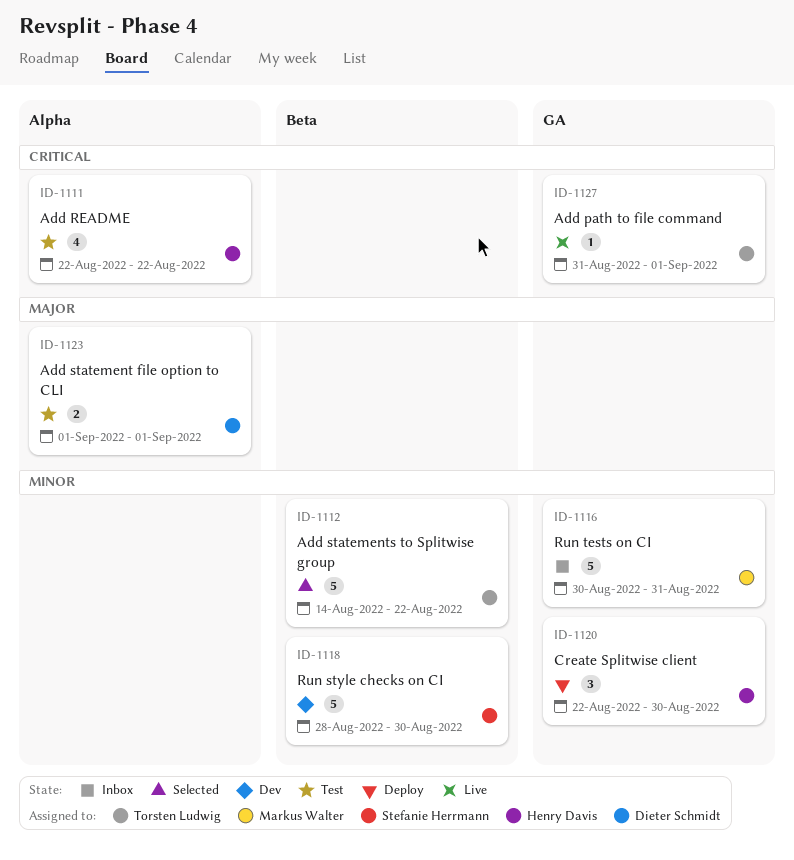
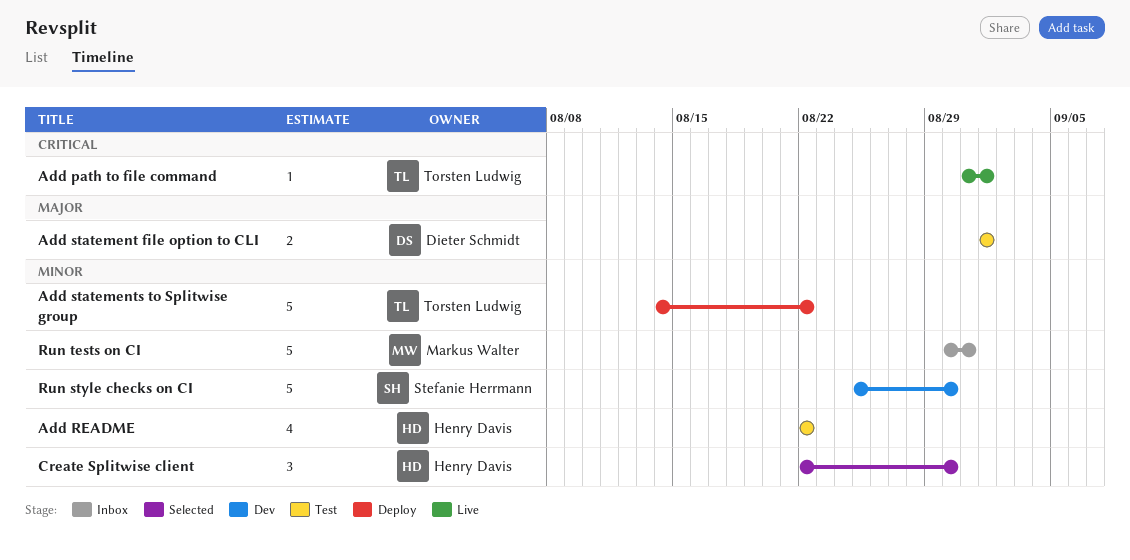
Add README, priority: Critical -> Minor
Add statements to Splitwise group, status: Selected -> Deploy
Create Splitwise client, status: Deploy -> Selected
Run style checks on CI, start: Aug 28 -> Aug 25

